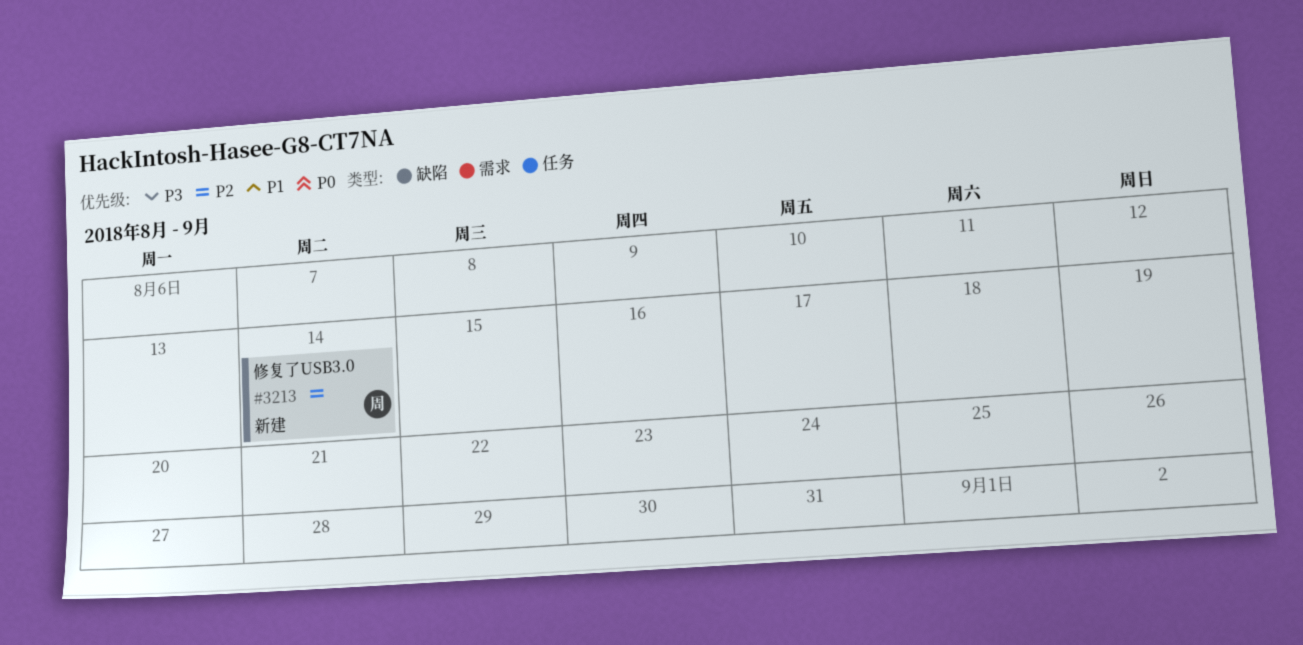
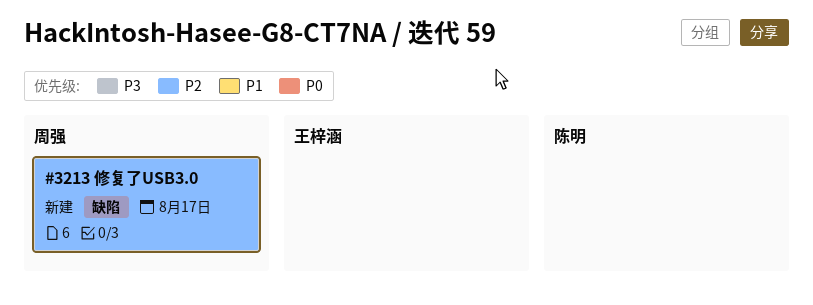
#3213, due: Aug 14 -> Aug 17

